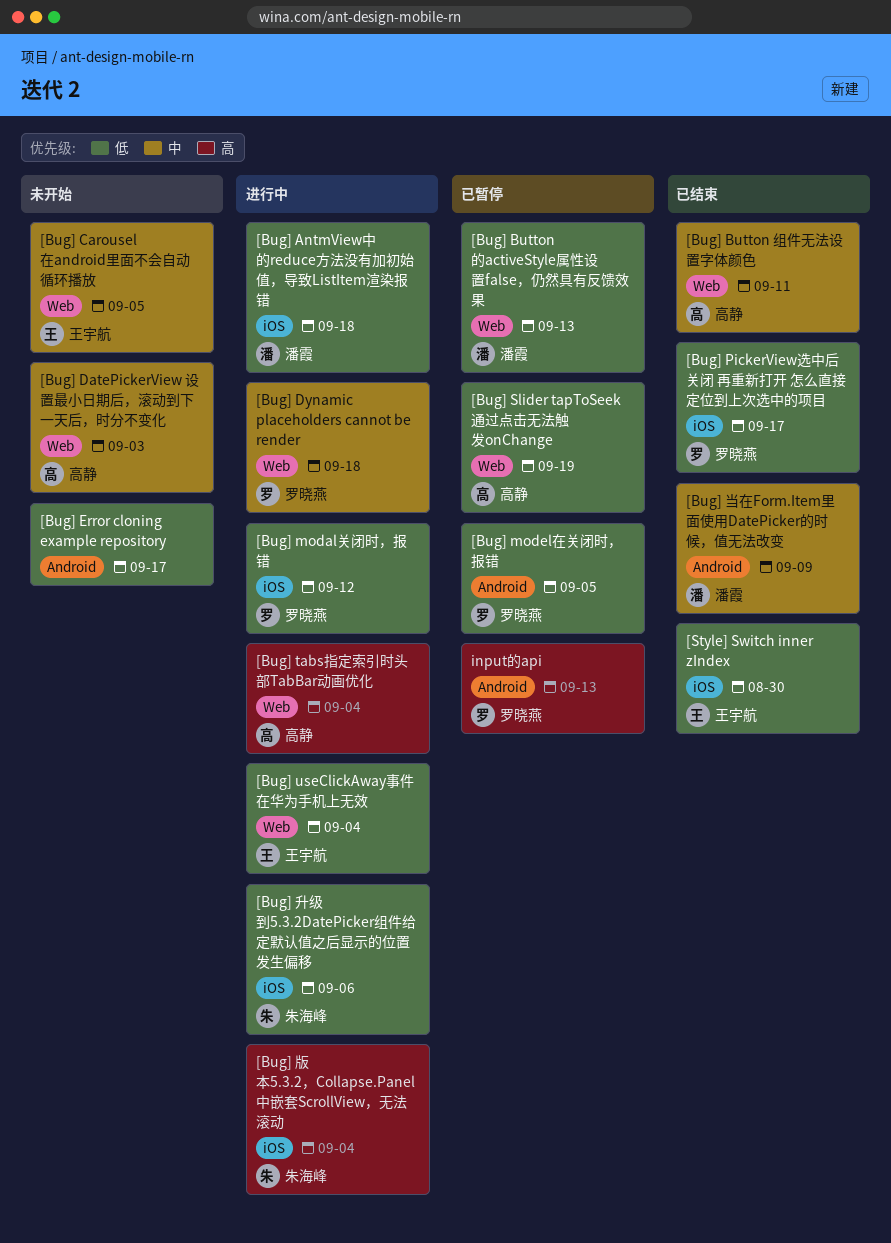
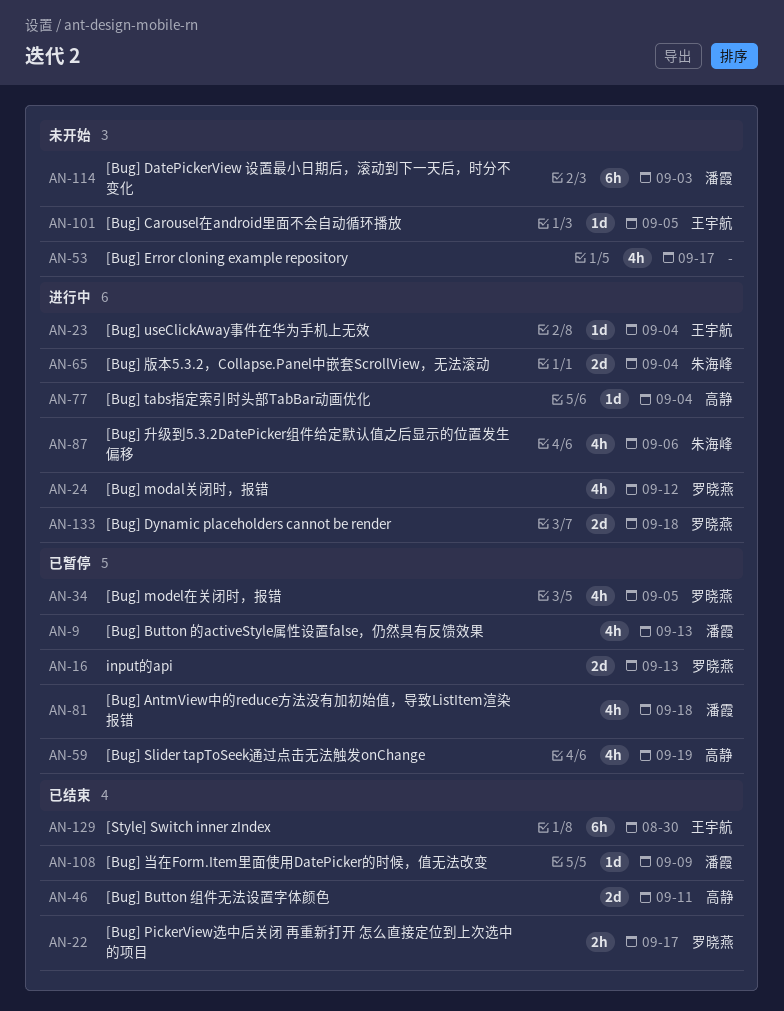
[Bug] AntmView中的reduce方法没有加初始值，导致ListItem渲染报错, status: 进行中 -> 已暂停
[Bug] DatePickerView 设置最小日期后，滚动到下一天后，时分不变化, owner: 高静 -> 潘霞

